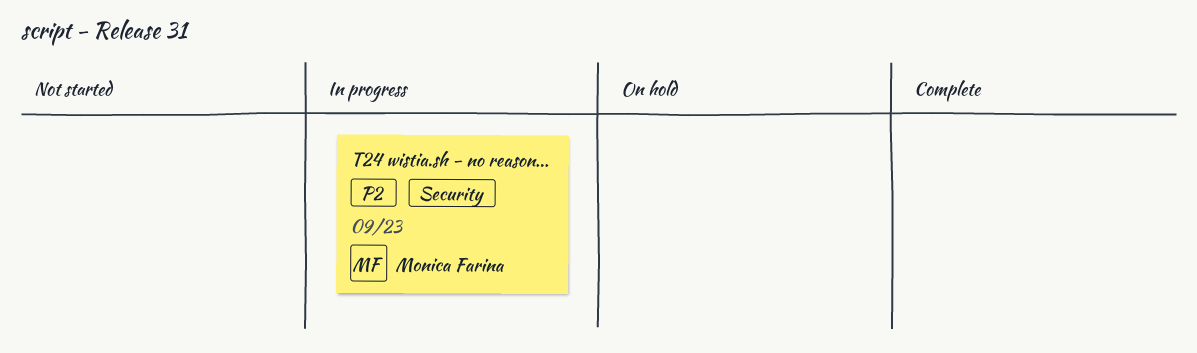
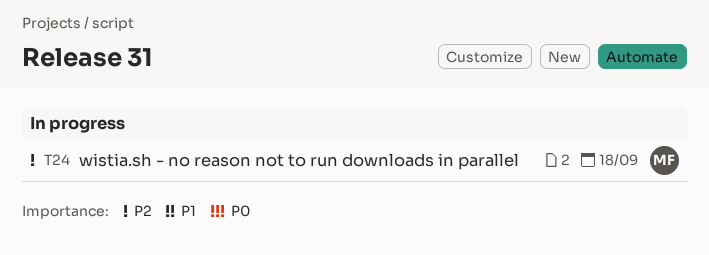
T24, due: Sep 23 -> Sep 18

